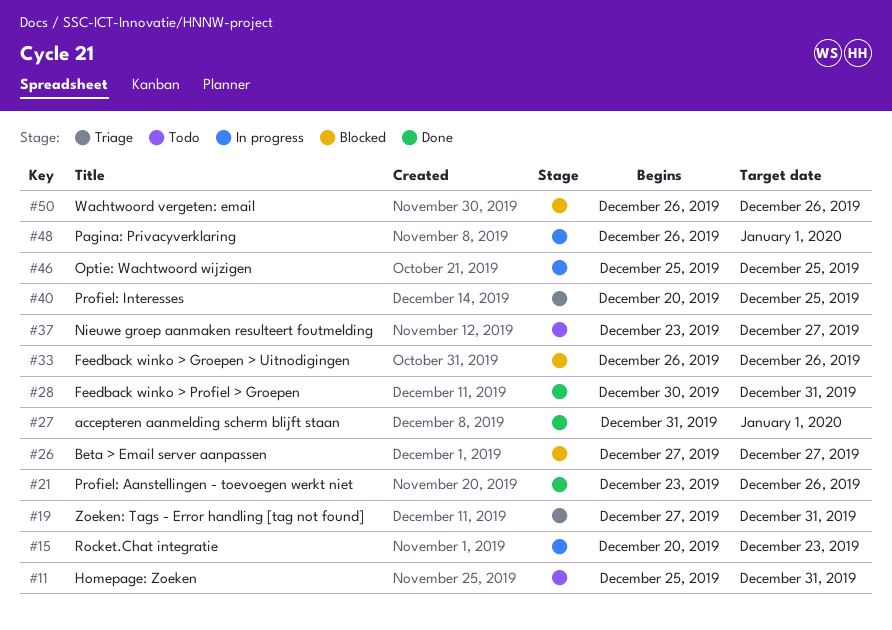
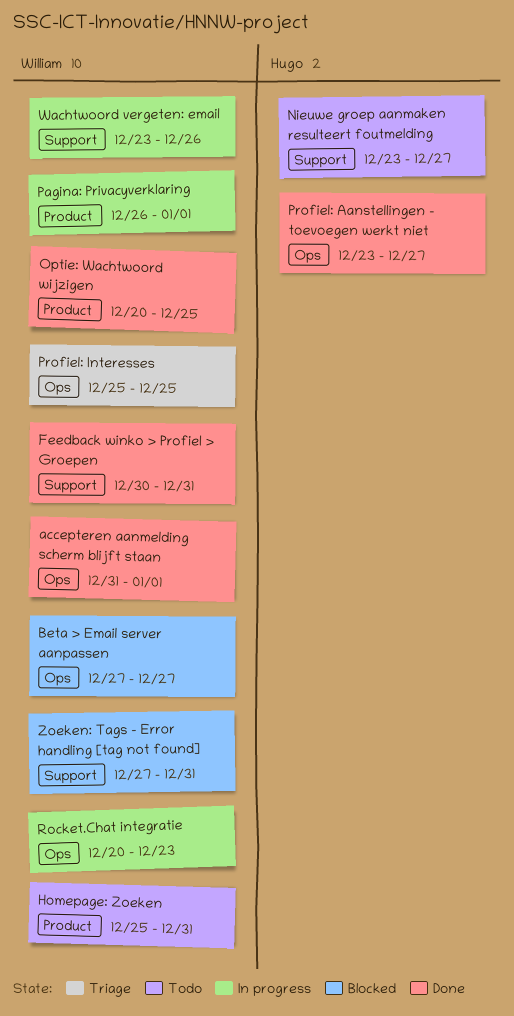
Feedback winko > Groepen > Uitnodigingen: present -> none
Optie: Wachtwoord wijzigen, status: In progress -> Done
Optie: Wachtwoord wijzigen, start: Dec 25 -> Dec 20
Profiel: Aanstellingen - toevoegen werkt niet, due: Dec 26 -> Dec 27
Profiel: Interesses, start: Dec 20 -> Dec 25
Wachtwoord vergeten: email, status: Blocked -> In progress
Wachtwoord vergeten: email, start: Dec 26 -> Dec 23
Zoeken: Tags - Error handling [tag not found], status: Triage -> Blocked

